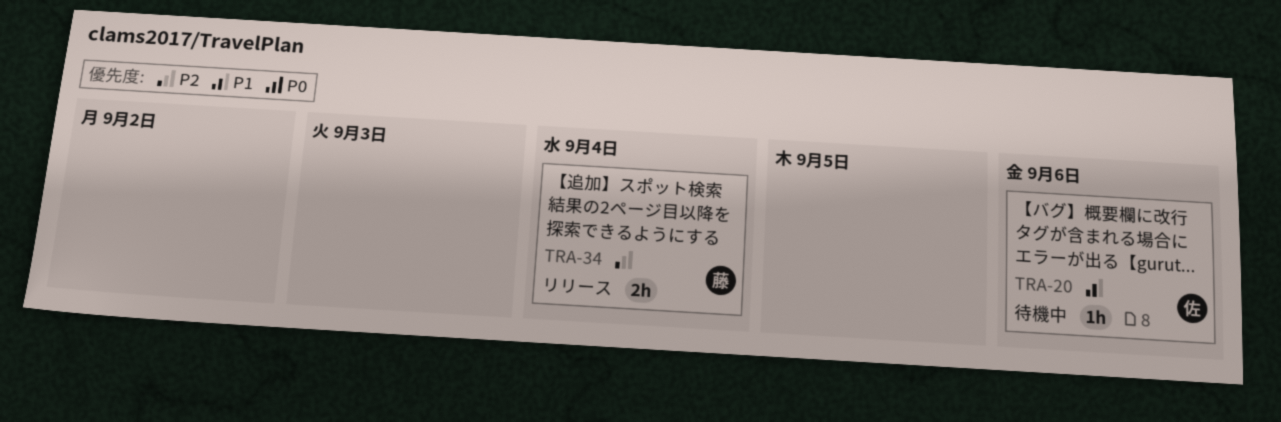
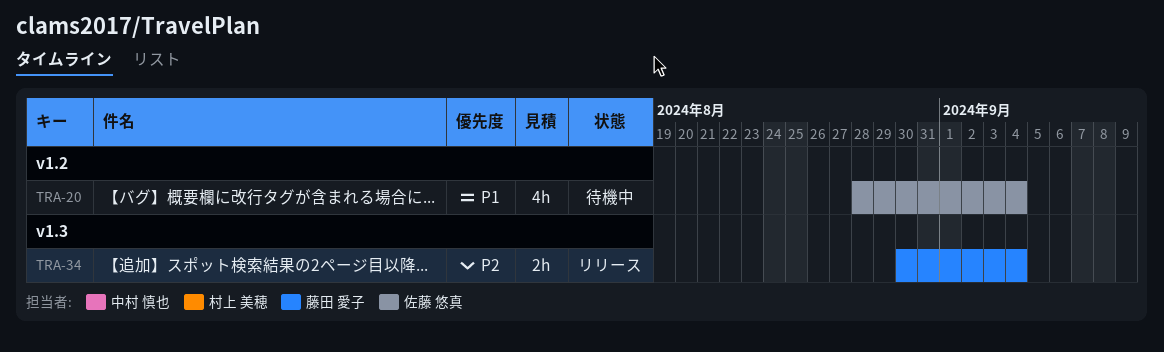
TRA-20, estimate: 1h -> 4h
TRA-20, due: Sep 6 -> Sep 4

